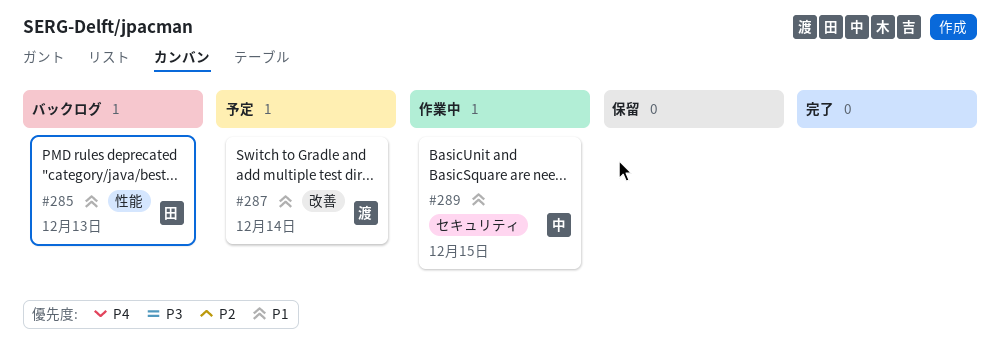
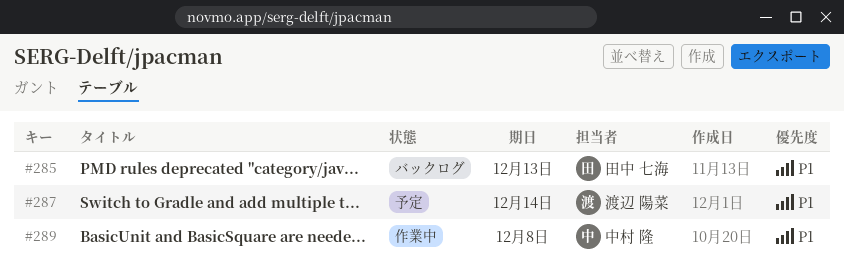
#289, due: Dec 15 -> Dec 8

